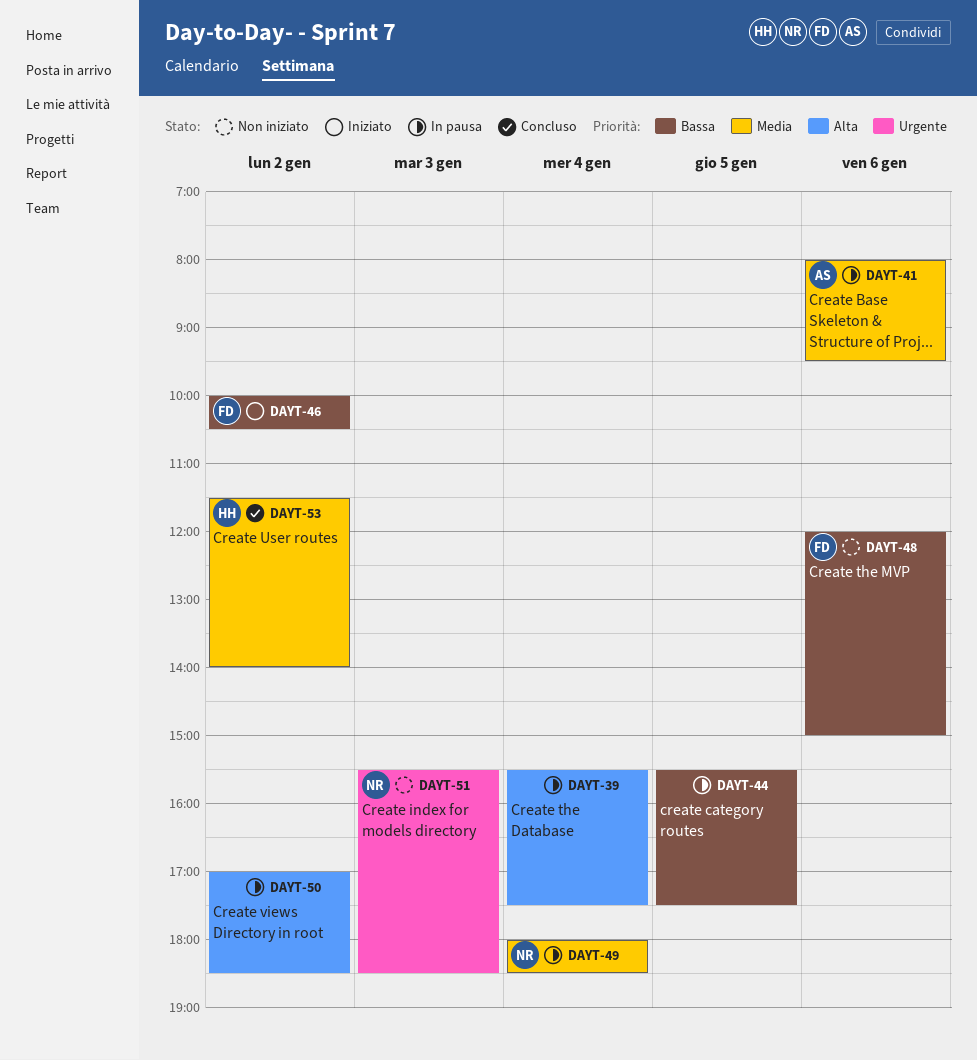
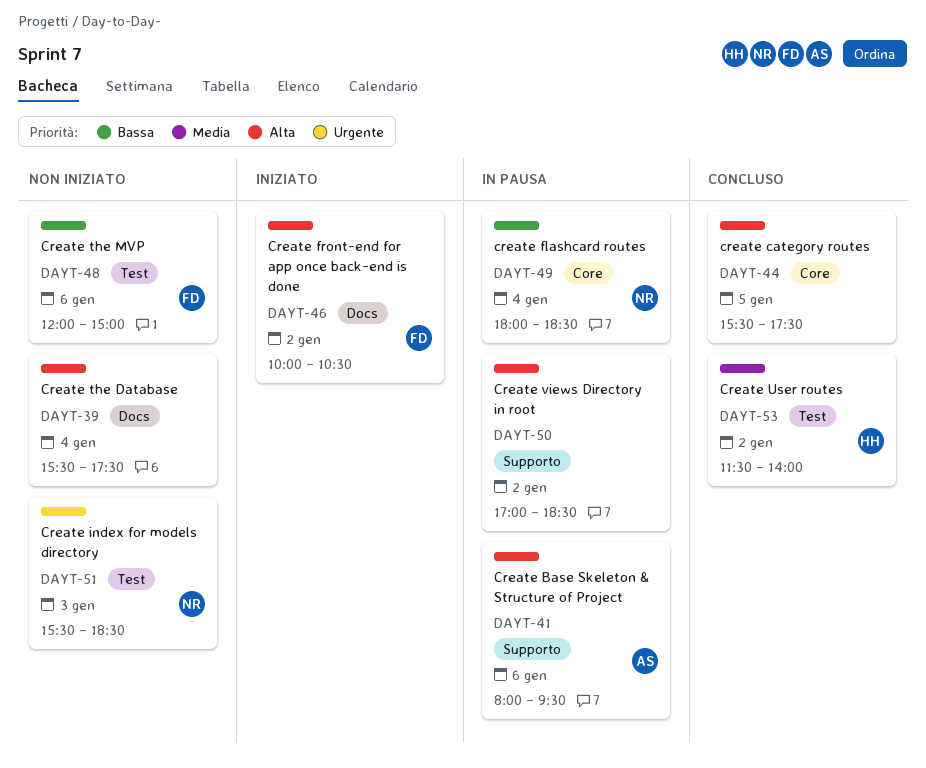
DAYT-39, status: In pausa -> Non iniziato
DAYT-41, priority: Media -> Alta
DAYT-44, status: In pausa -> Concluso
DAYT-44, priority: Bassa -> Alta
DAYT-46, priority: Bassa -> Alta
DAYT-49, priority: Media -> Bassa

